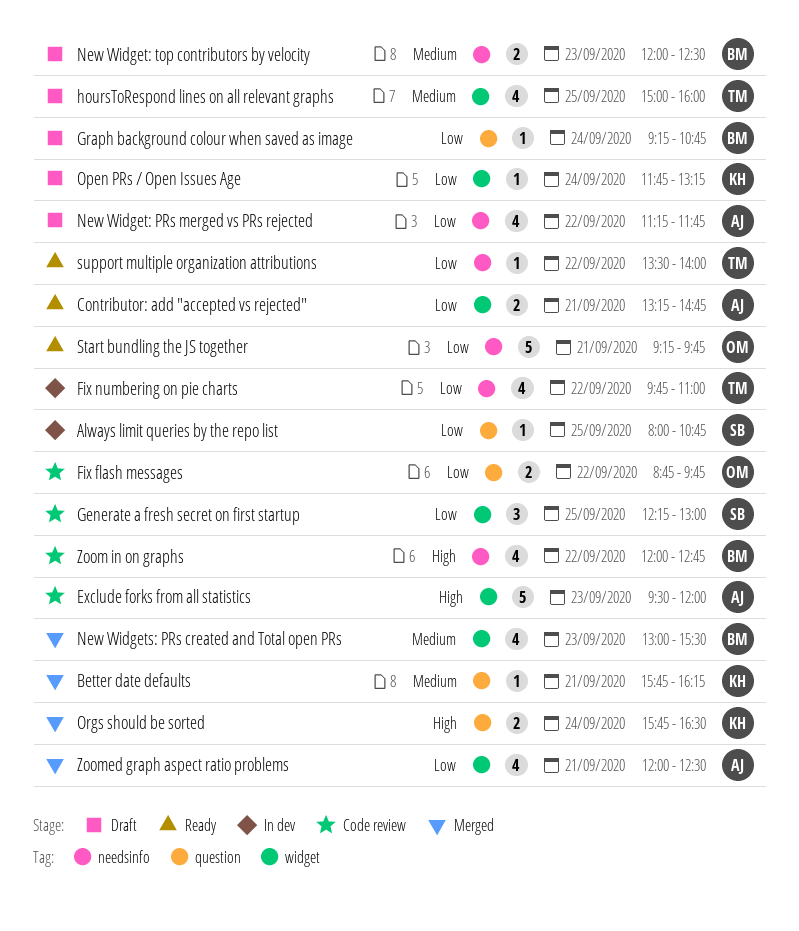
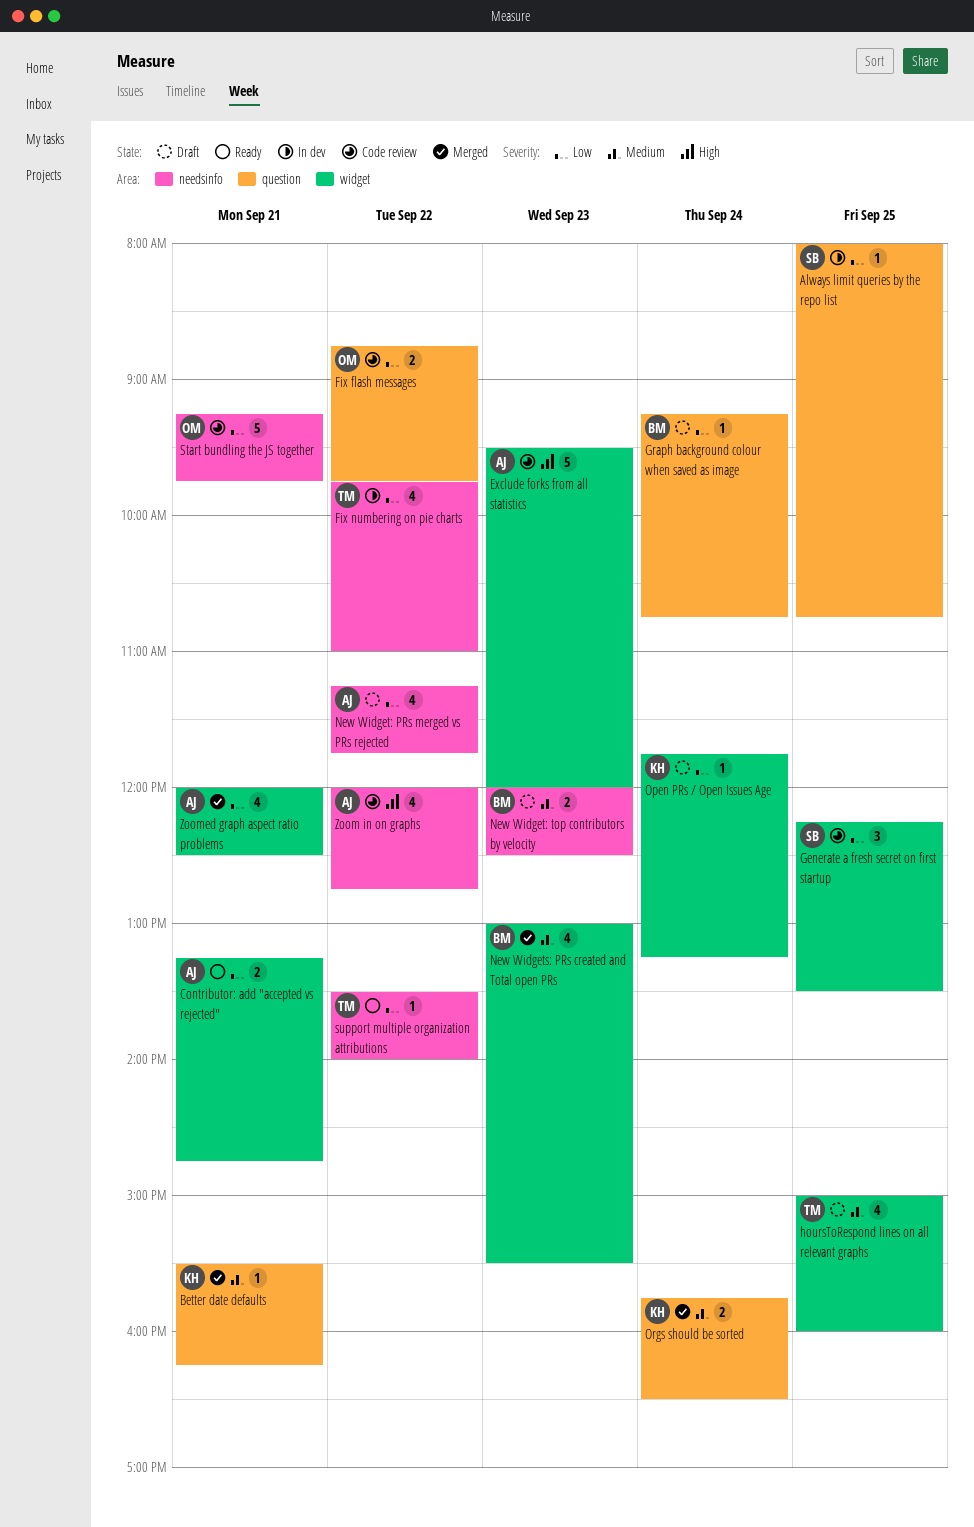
Better date defaults, begins: 15:45 -> 15:30
Generate a fresh secret on first startup, ends: 13:00 -> 13:30
Orgs should be sorted, priority: High -> Medium
Start bundling the JS together, status: Ready -> Code review
Zoom in on graphs, owner: BM -> AJ

